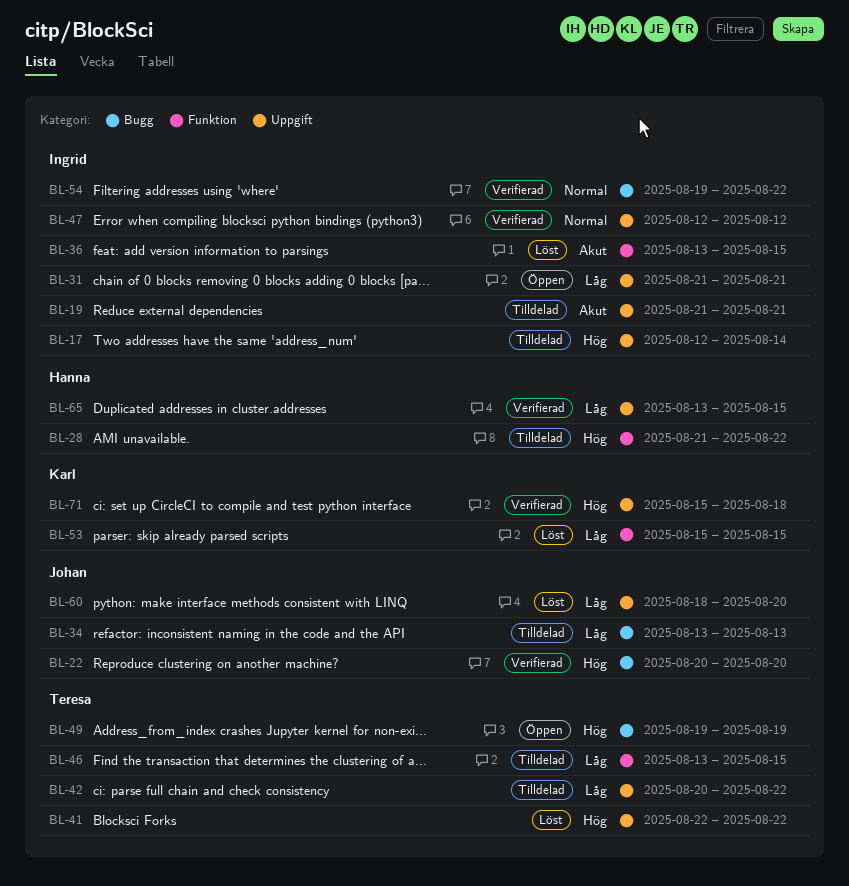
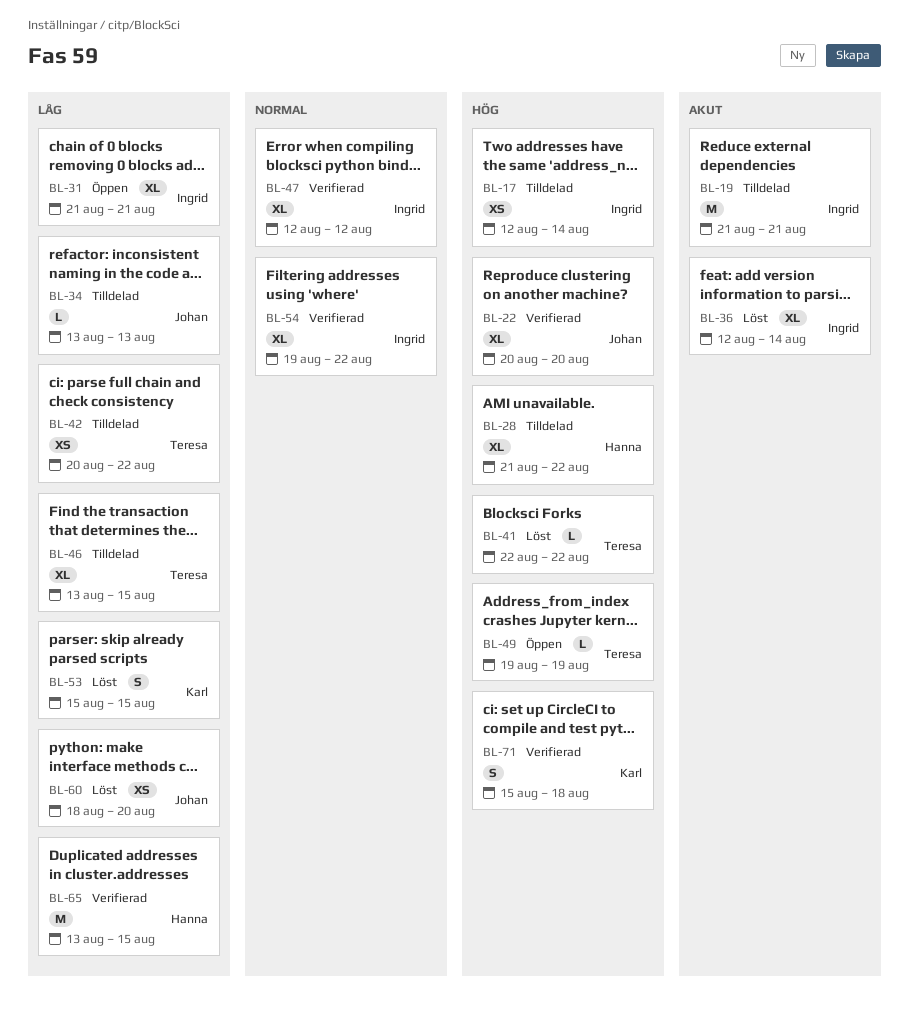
BL-36, start: Aug 13 -> Aug 12
BL-36, due: Aug 15 -> Aug 14

